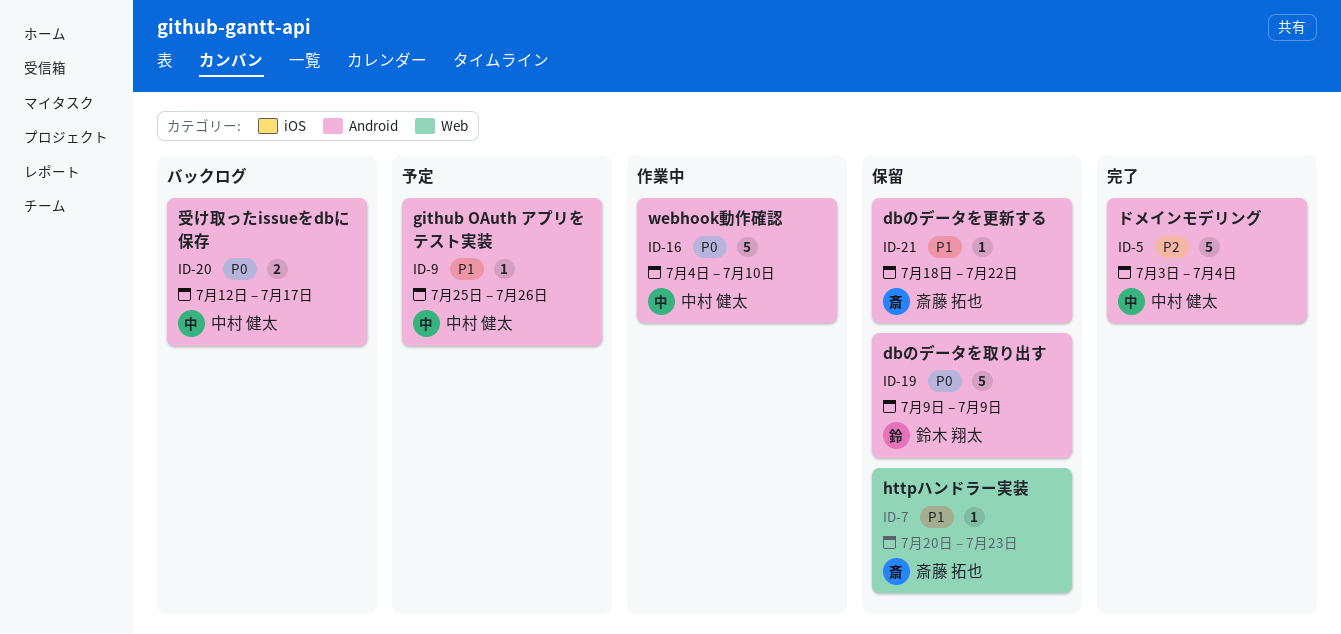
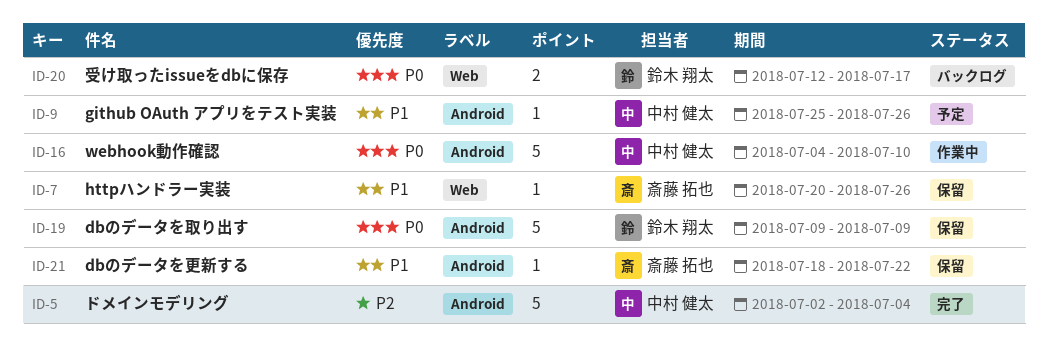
ID-5, start: Jul 3 -> Jul 2
ID-7, due: Jul 23 -> Jul 26
ID-20, owner: 中村 健太 -> 鈴木 翔太
ID-20, label: Android -> Web

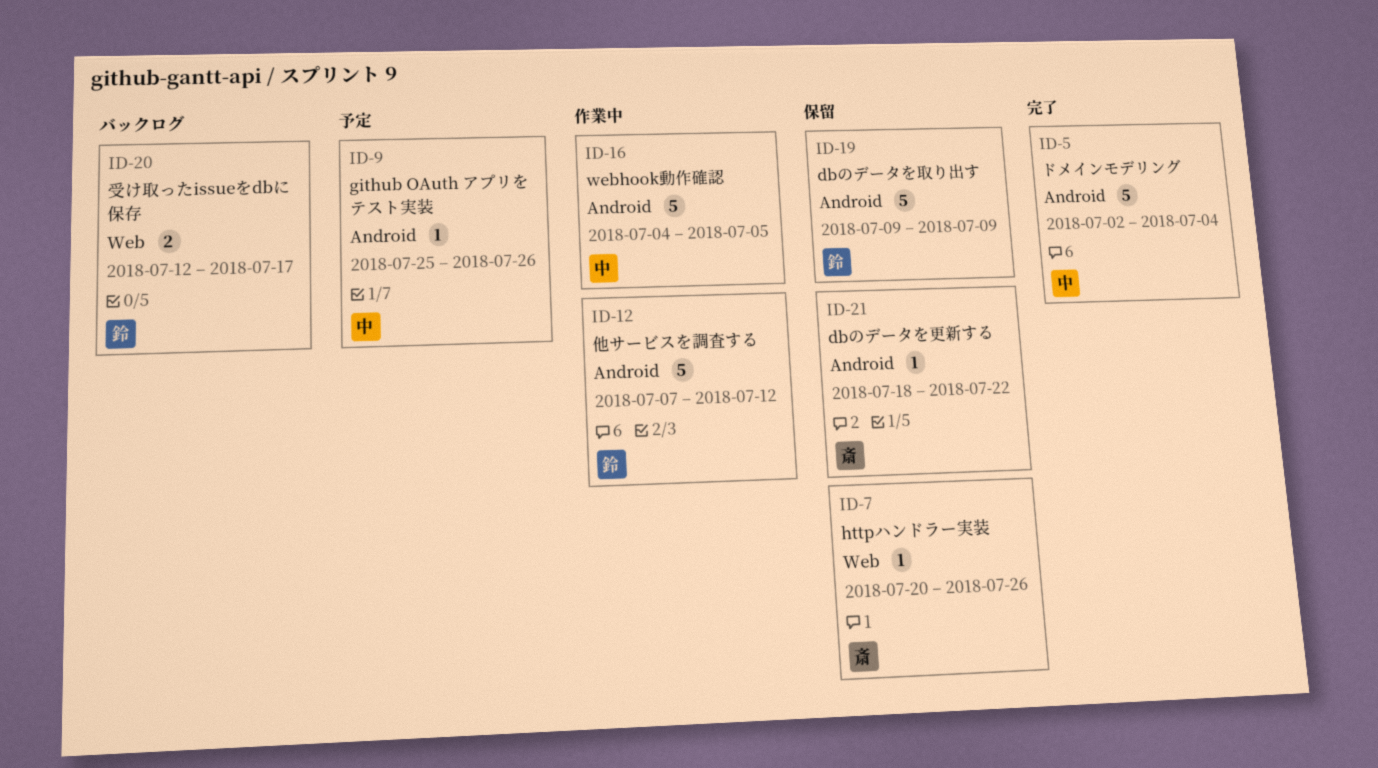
ID-12: none -> present
ID-16, due: Jul 10 -> Jul 5

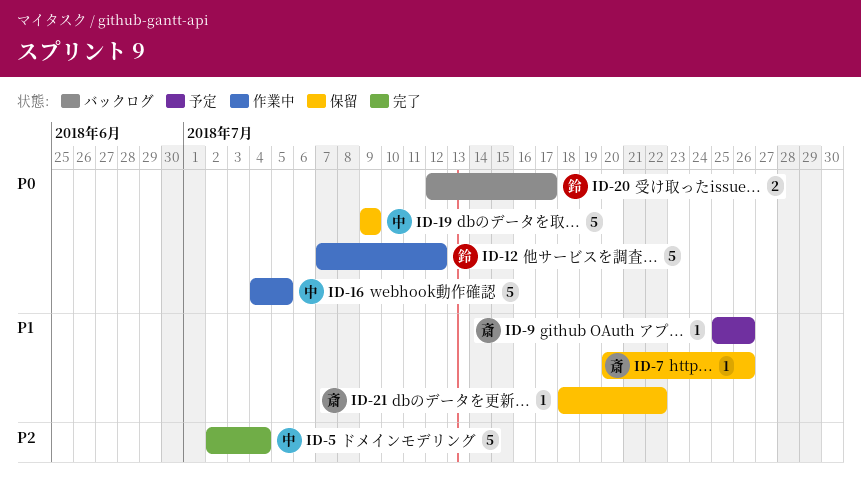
ID-9, owner: 中 -> 斎
ID-19, owner: 鈴 -> 中

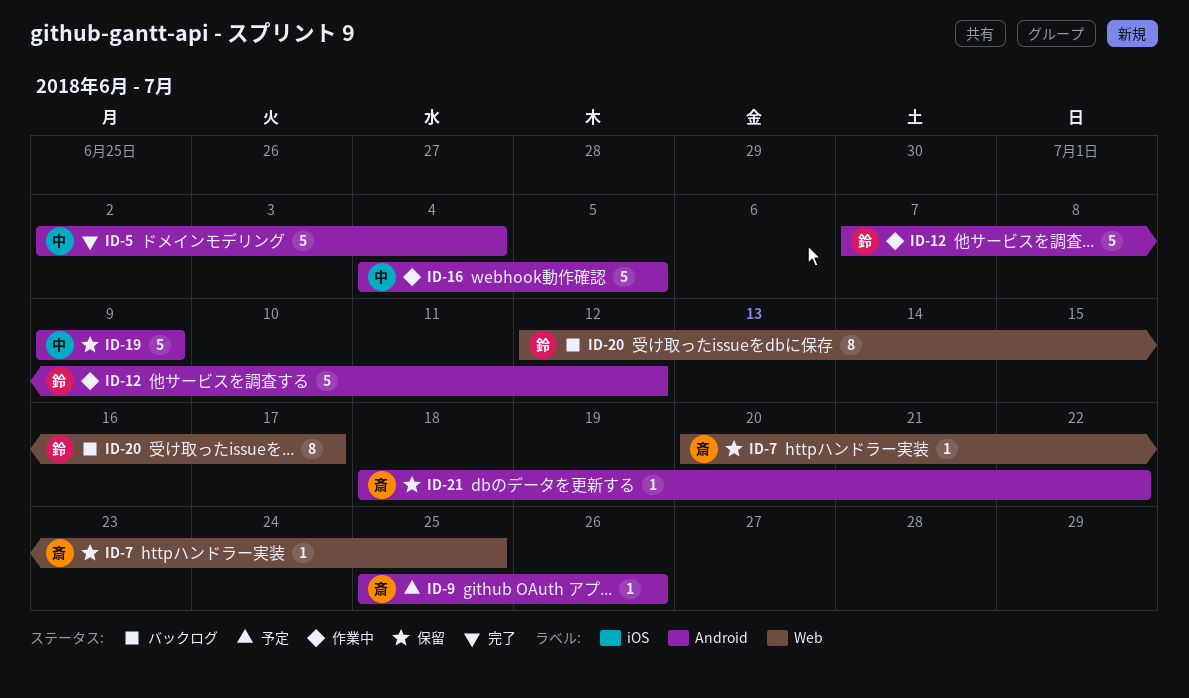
ID-7, due: Jul 26 -> Jul 25
ID-20, estimate: 2 -> 8

